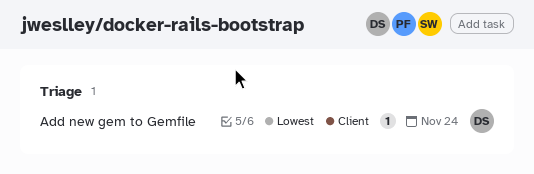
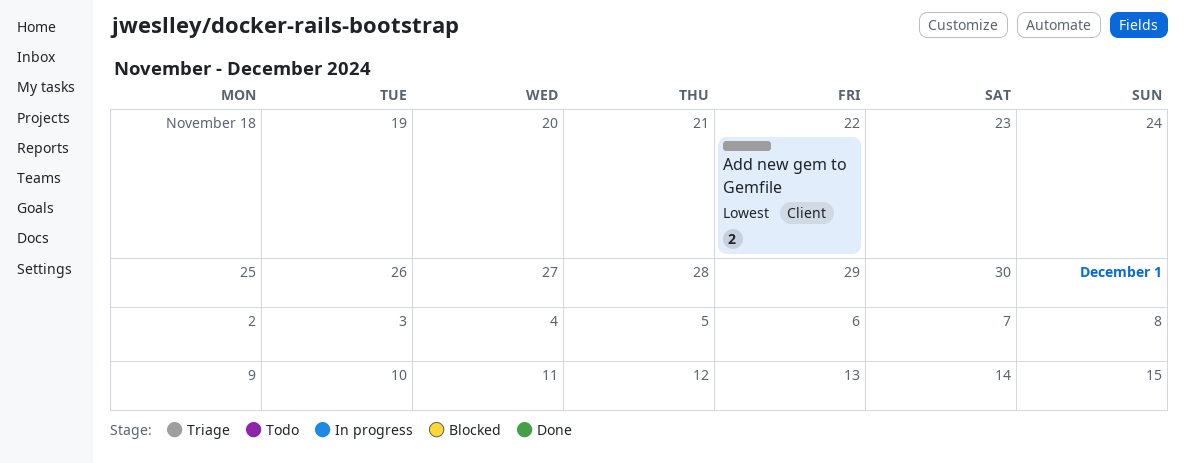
Add new gem to Gemfile, estimate: 1 -> 2
Add new gem to Gemfile, due: Nov 24 -> Nov 22

